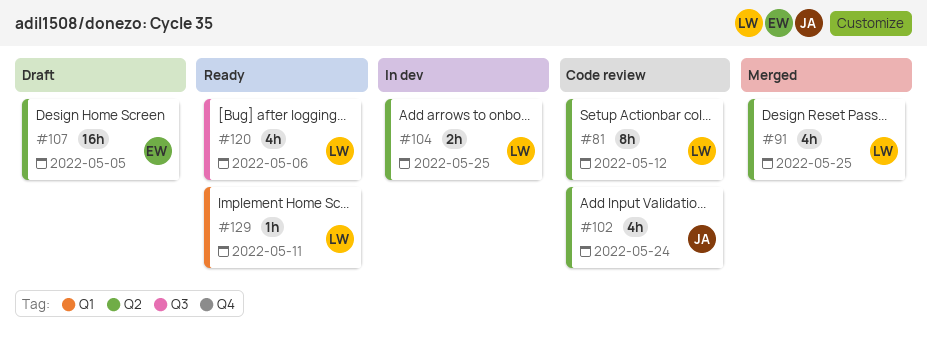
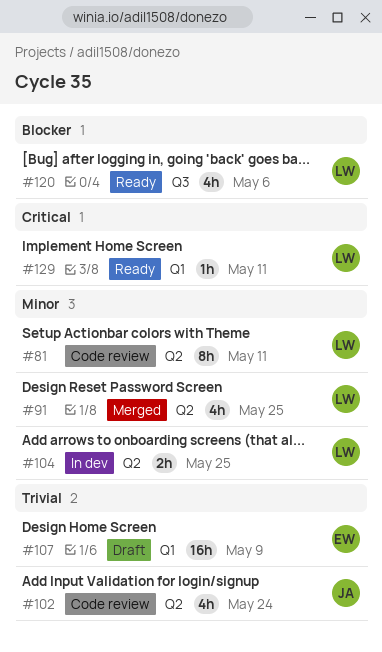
#81, due: May 12 -> May 11
#107, label: Q2 -> Q1
#107, due: May 5 -> May 9

